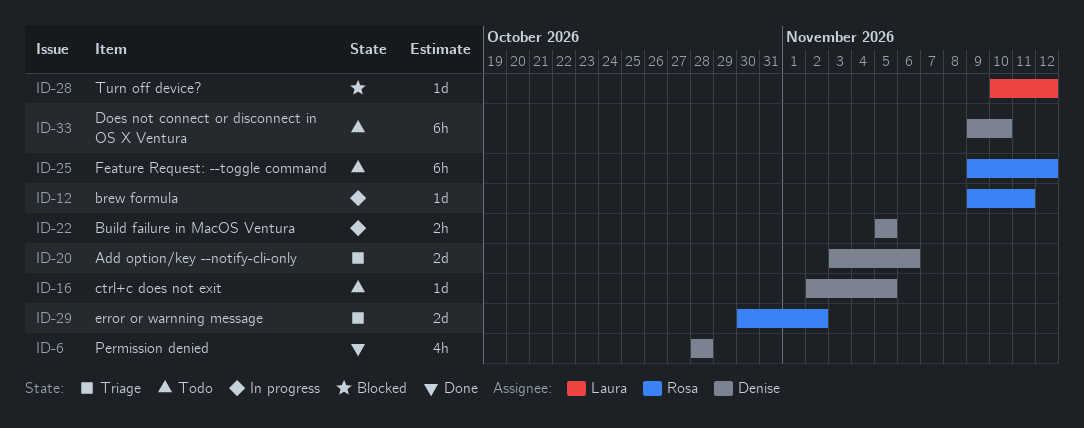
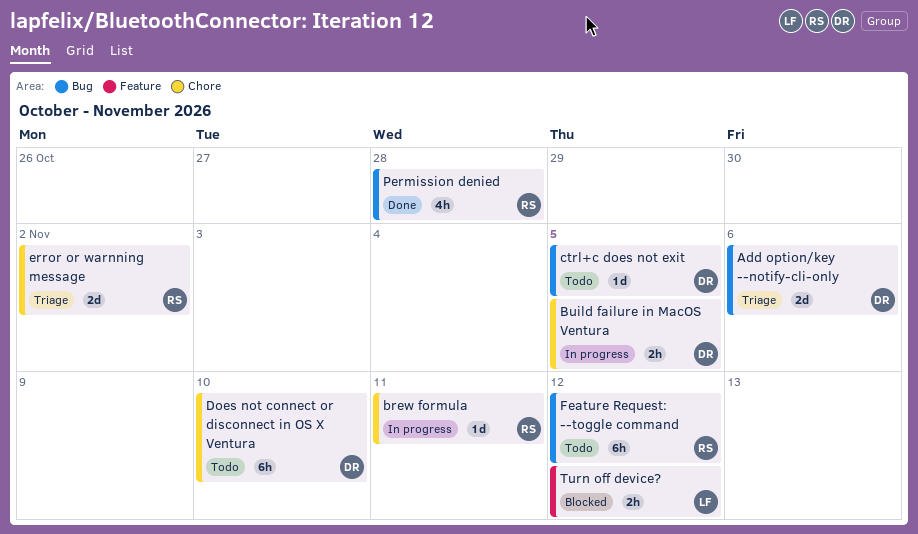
Permission denied, owner: Denise -> Rosa
Turn off device?, estimate: 1d -> 2h

